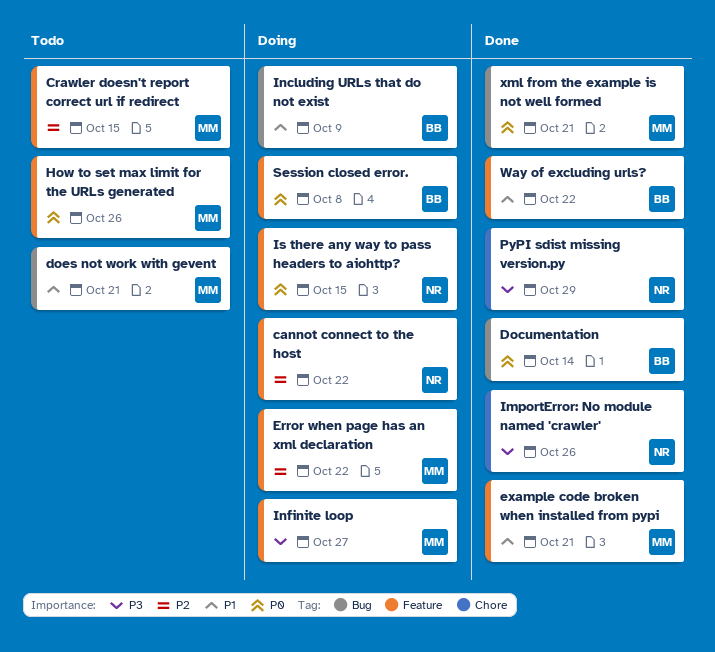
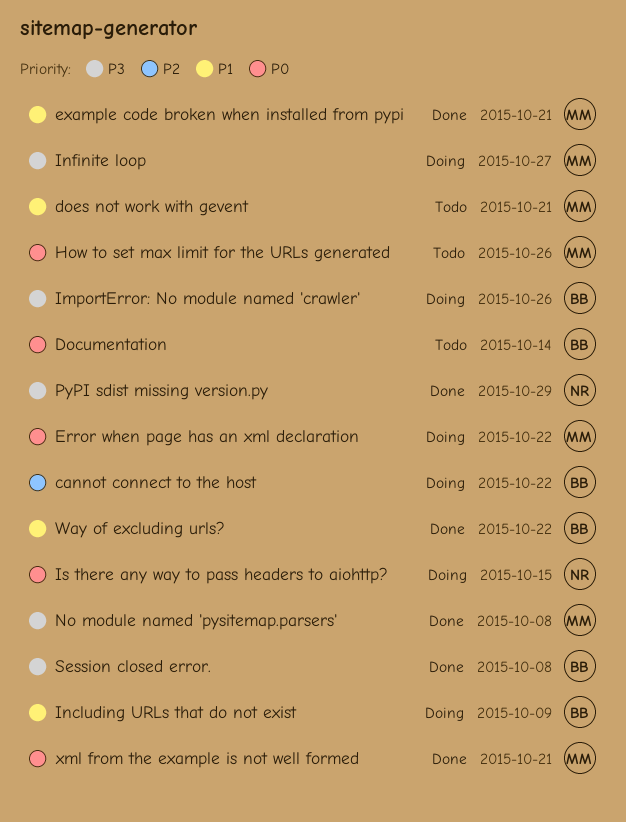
cannot connect to the host, owner: NR -> BB
Crawler doesn't report correct url if redirect: present -> none
Documentation, status: Done -> Todo
Error when page has an xml declaration, priority: P2 -> P0
ImportError: No module named 'crawler', status: Done -> Doing
ImportError: No module named 'crawler', owner: NR -> BB
No module named 'pysitemap.parsers': none -> present
Session closed error., status: Doing -> Done
Session closed error., priority: P0 -> P3

